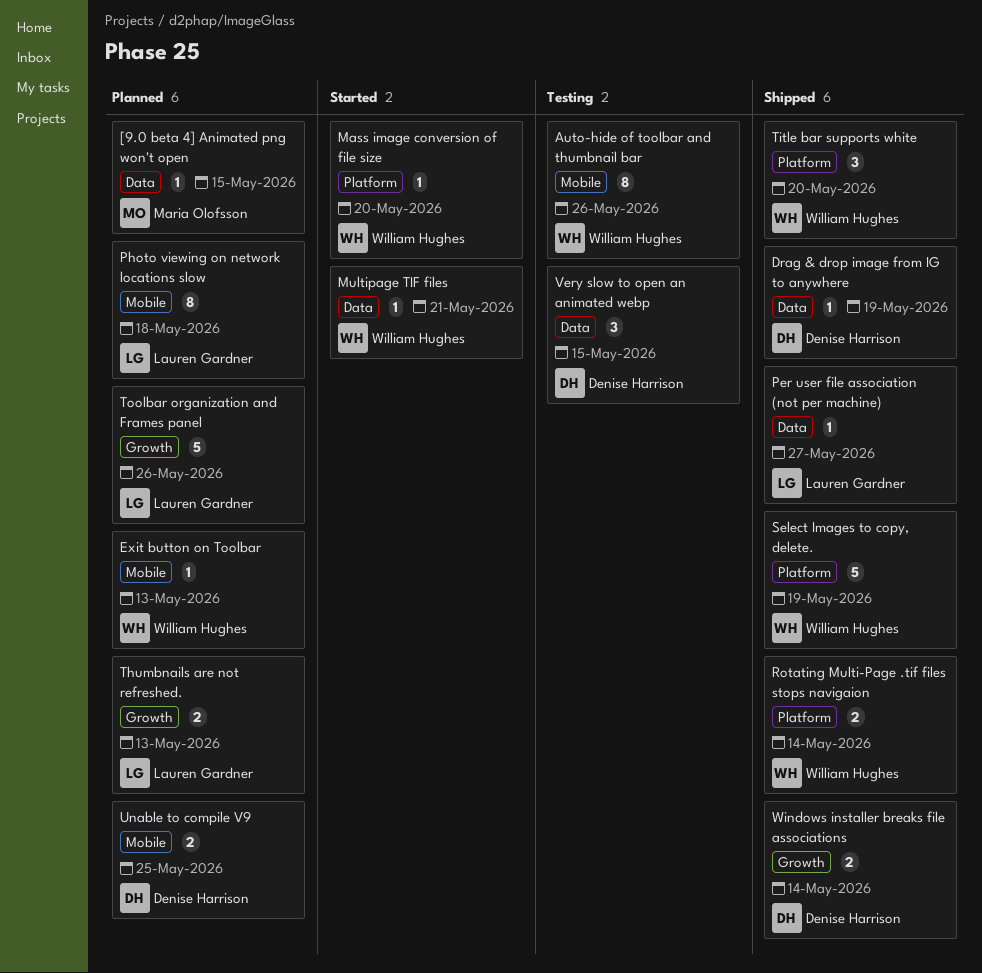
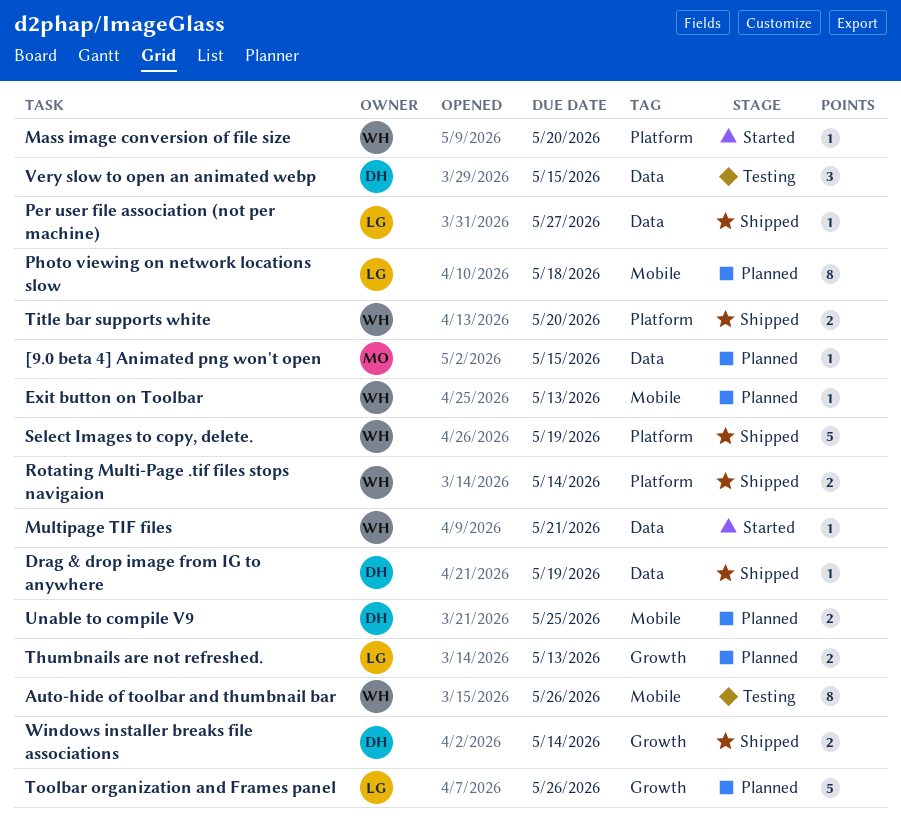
Title bar supports white, estimate: 3 -> 2

